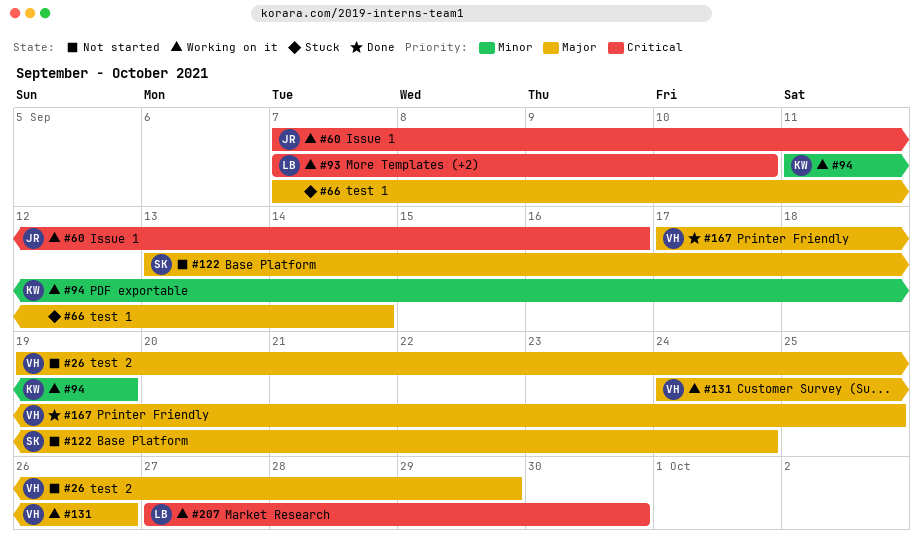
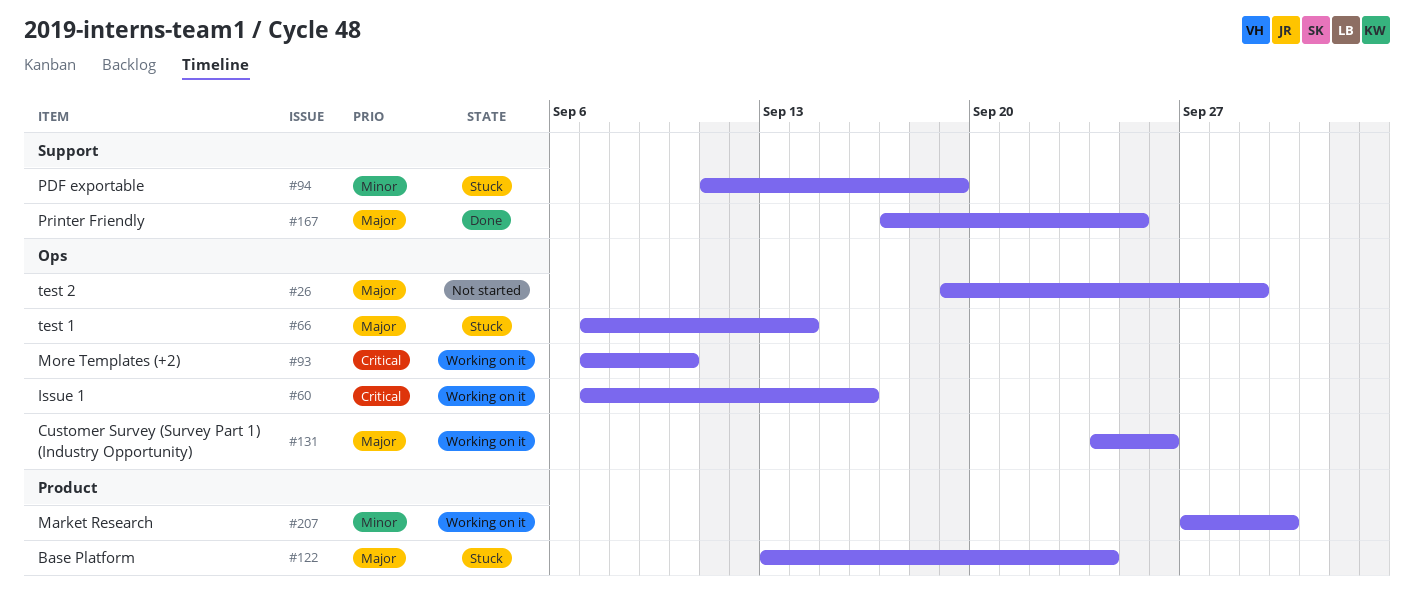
#94, status: Working on it -> Stuck
#122, status: Not started -> Stuck
#207, priority: Critical -> Minor

